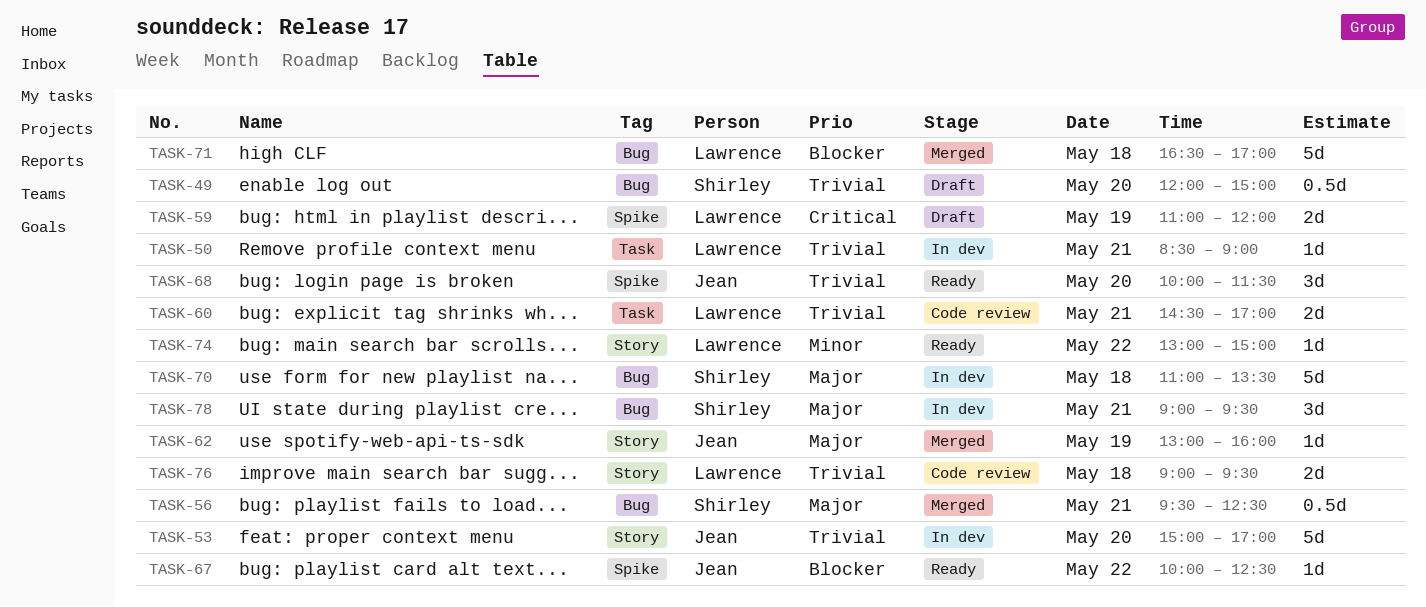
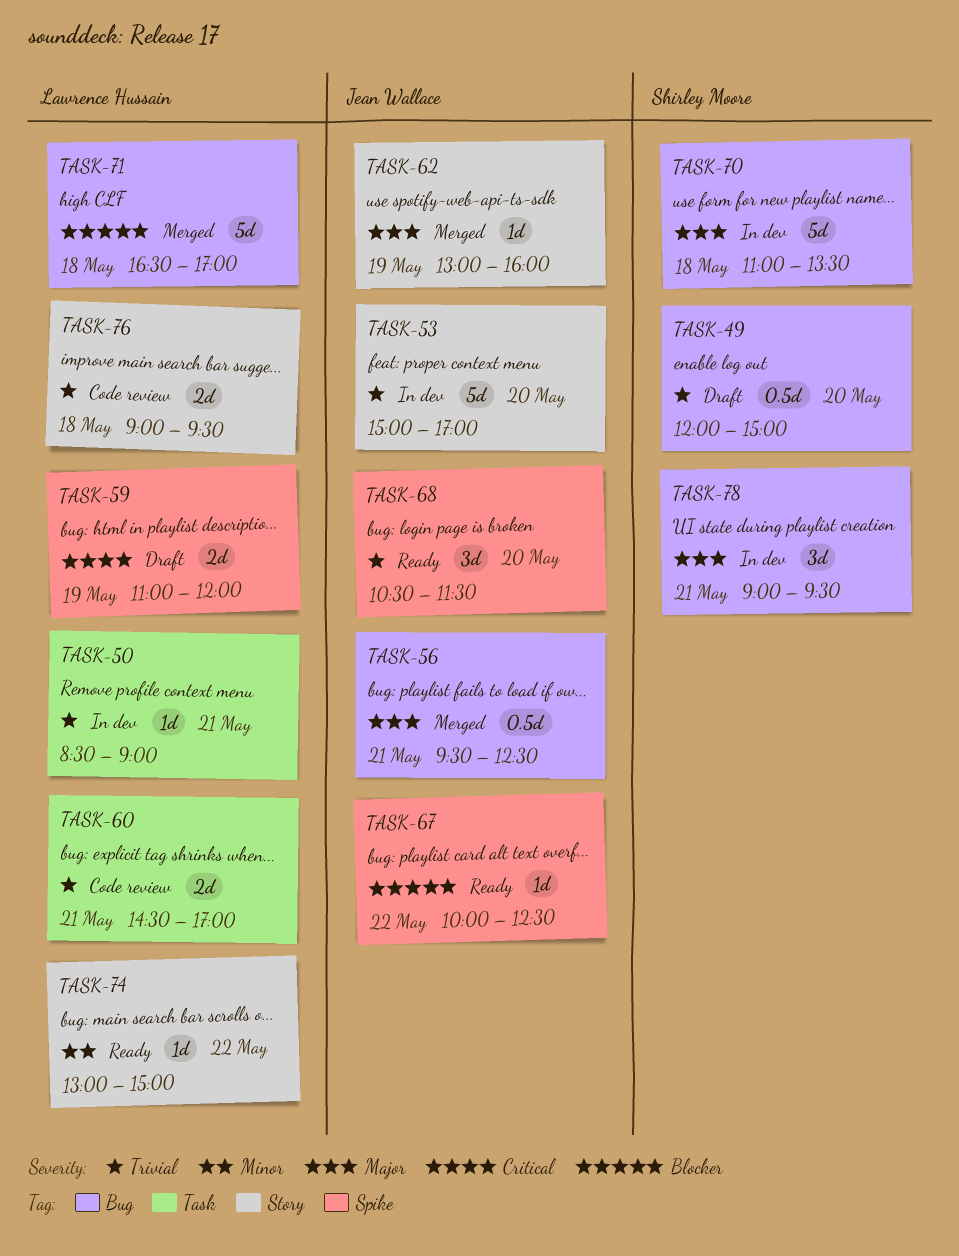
TASK-56, owner: Shirley Moore -> Jean Wallace
TASK-68, begins: 10:00 -> 10:30

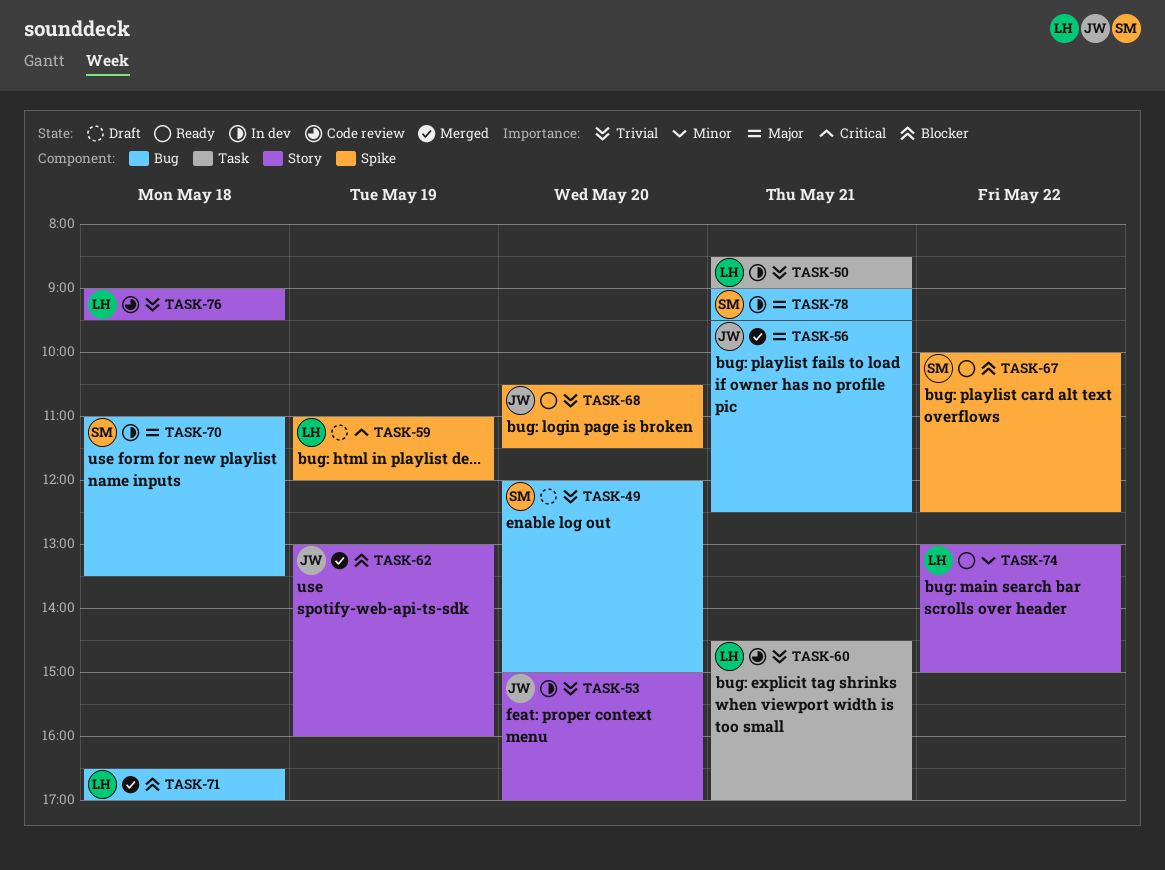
TASK-62, priority: Major -> Blocker
TASK-67, owner: Jean Wallace -> Shirley Moore

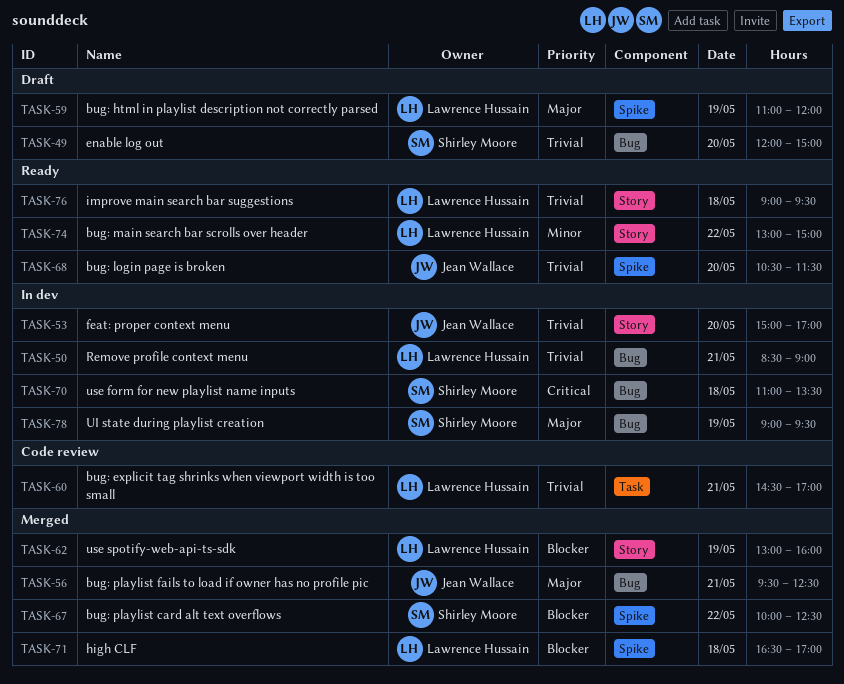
TASK-50, label: Task -> Bug
TASK-59, priority: Critical -> Major
TASK-62, owner: Jean Wallace -> Lawrence Hussain
TASK-67, status: Ready -> Merged
TASK-70, priority: Major -> Critical
TASK-71, label: Bug -> Spike
TASK-76, status: Code review -> Ready
TASK-78, day: May 21 -> May 19

